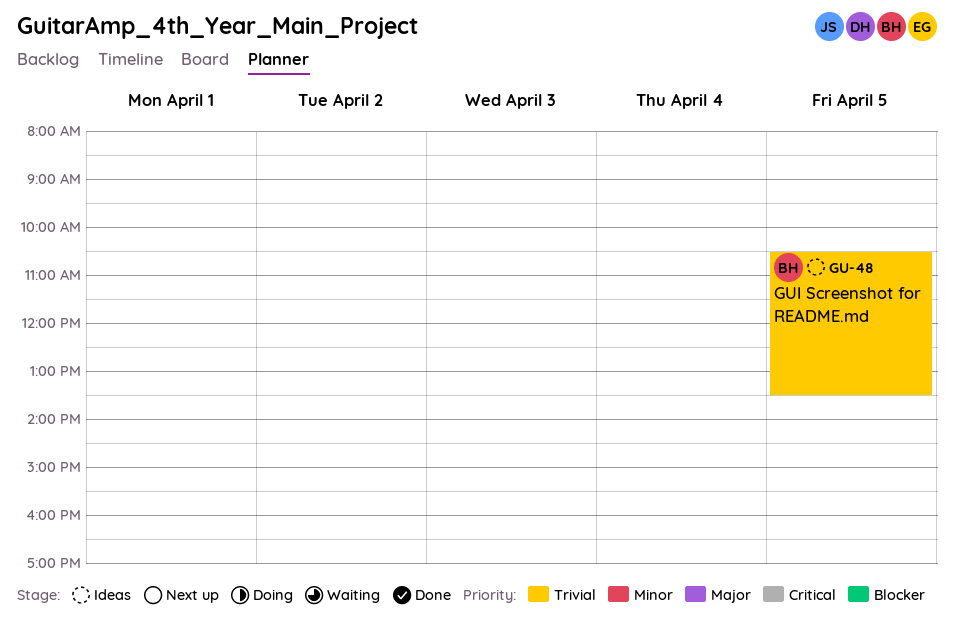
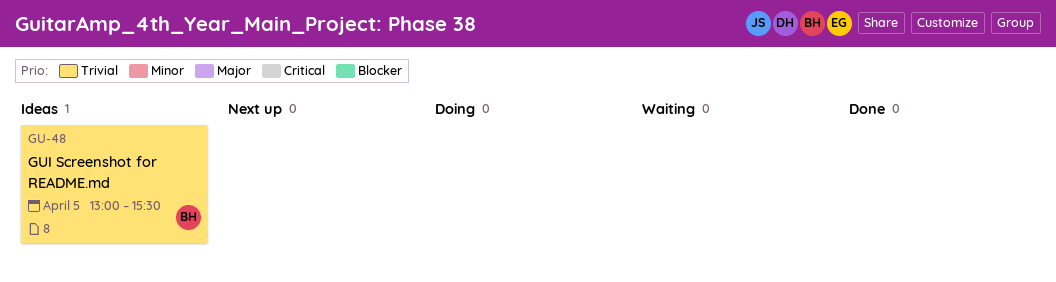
GU-48, begins: 10:30 -> 13:00
GU-48, ends: 13:30 -> 15:30

